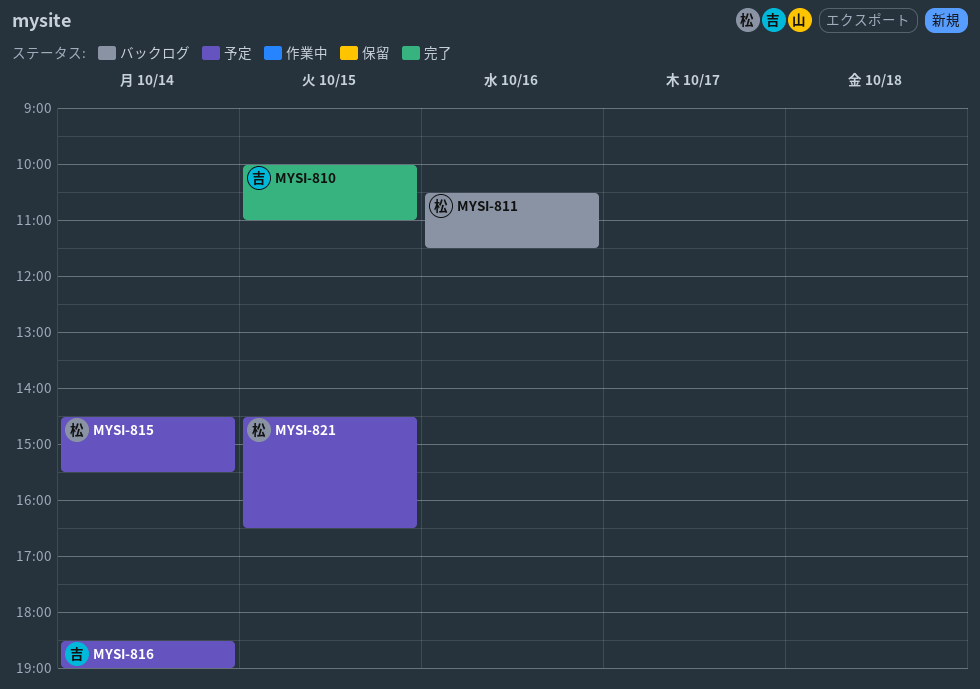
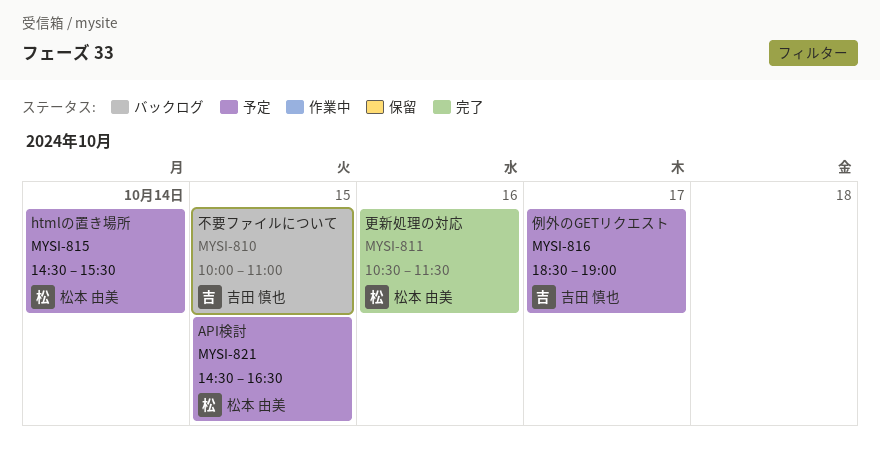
MYSI-810, status: 完了 -> バックログ
MYSI-811, status: バックログ -> 完了
MYSI-816, day: Oct 14 -> Oct 17

